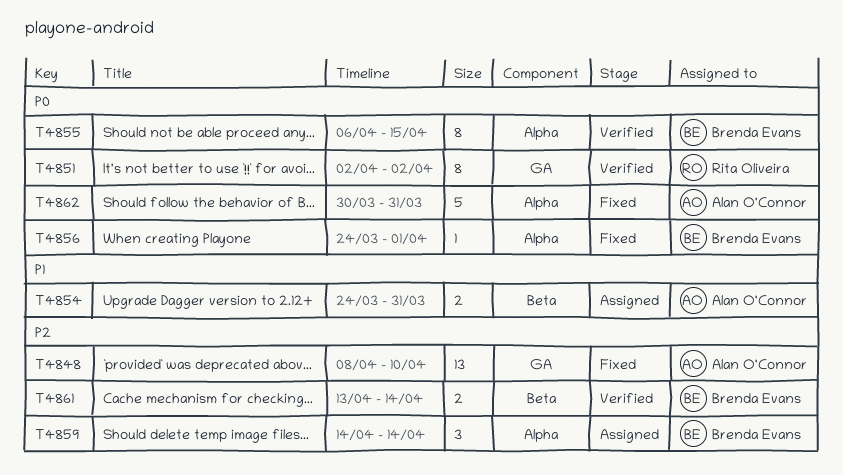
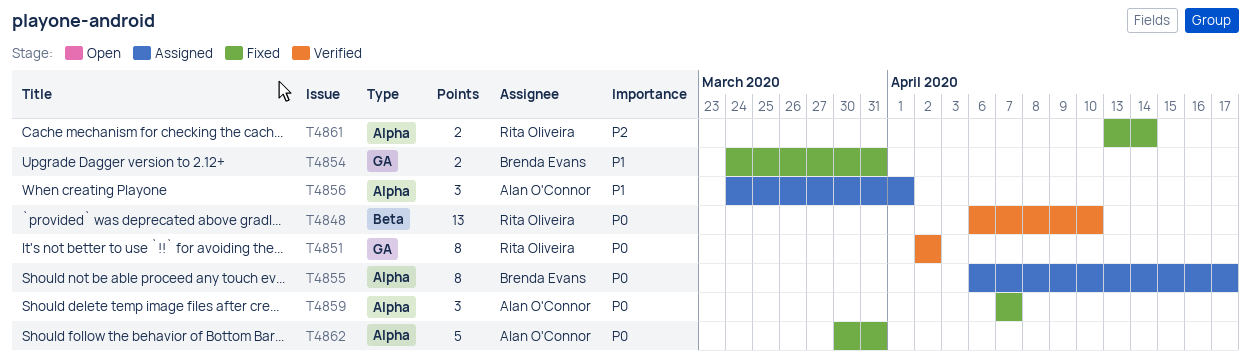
T4848, status: Fixed -> Verified
T4848, owner: Alan O'Connor -> Rita Oliveira
T4848, priority: P2 -> P0
T4848, label: GA -> Beta
T4848, start: Apr 8 -> Apr 6
T4854, status: Assigned -> Fixed
T4854, owner: Alan O'Connor -> Brenda Evans
T4854, label: Beta -> GA
T4855, status: Verified -> Assigned
T4855, due: Apr 15 -> Apr 17
T4856, status: Fixed -> Assigned
T4856, owner: Brenda Evans -> Alan O'Connor
T4856, priority: P0 -> P1
T4856, estimate: 1 -> 3
T4859, status: Assigned -> Fixed
T4859, owner: Brenda Evans -> Alan O'Connor
T4859, priority: P2 -> P0
T4859, start: Apr 14 -> Apr 7
T4859, due: Apr 14 -> Apr 7
T4861, status: Verified -> Fixed
T4861, owner: Brenda Evans -> Rita Oliveira
T4861, label: Beta -> Alpha

